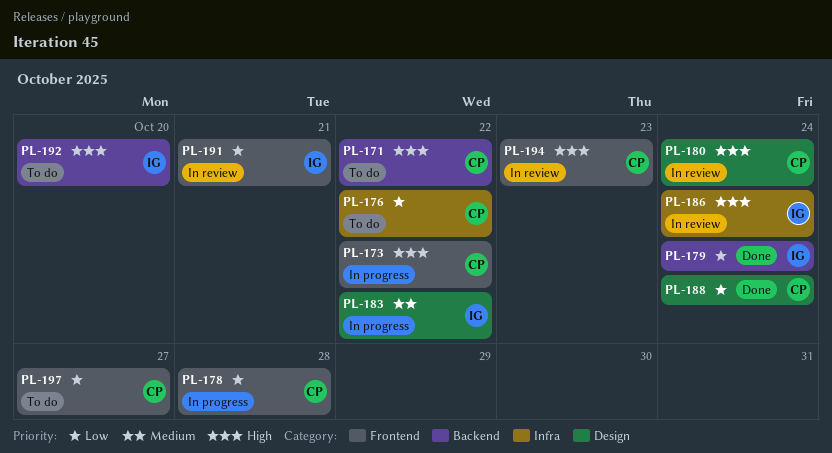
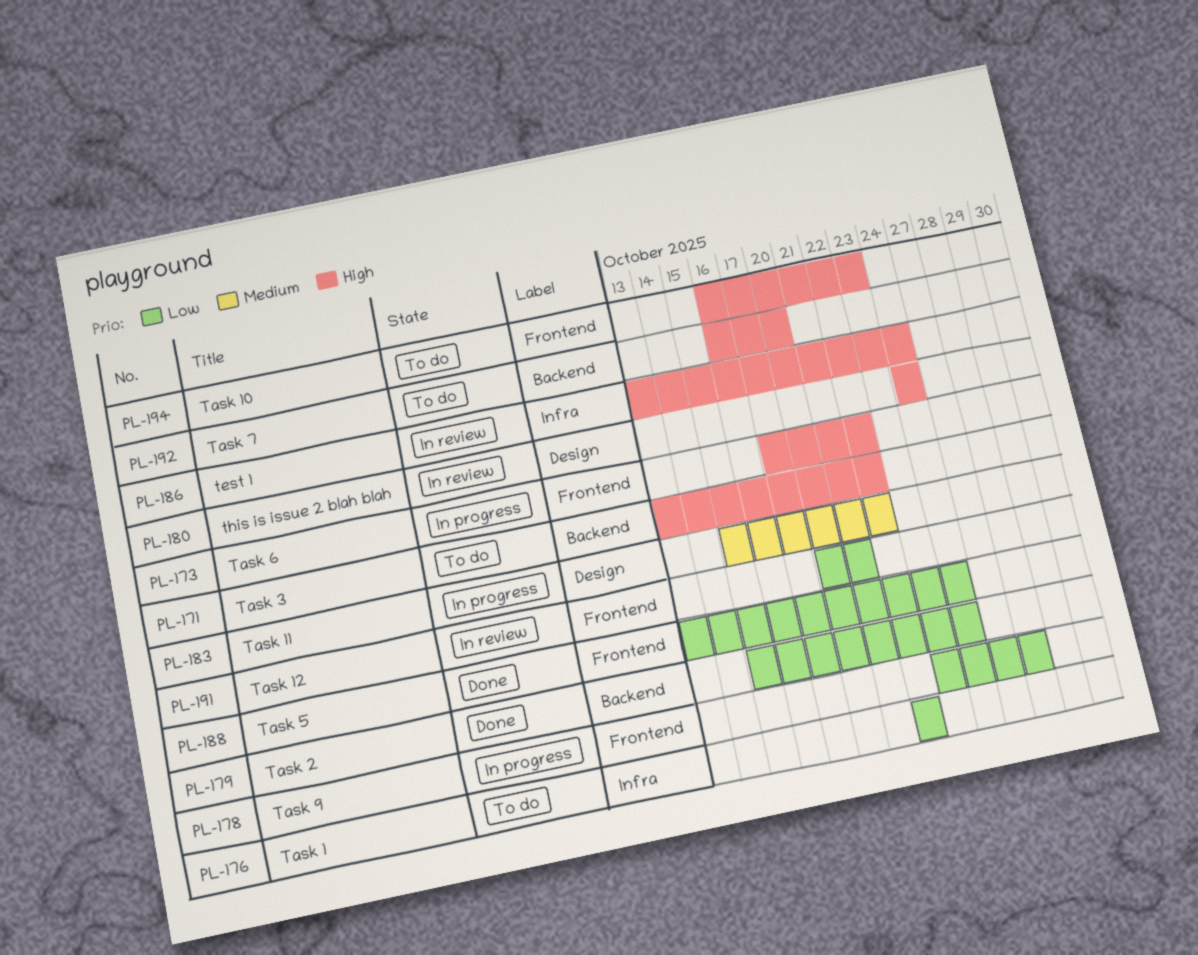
PL-188, label: Design -> Frontend
PL-194, status: In review -> To do
PL-197: present -> none

